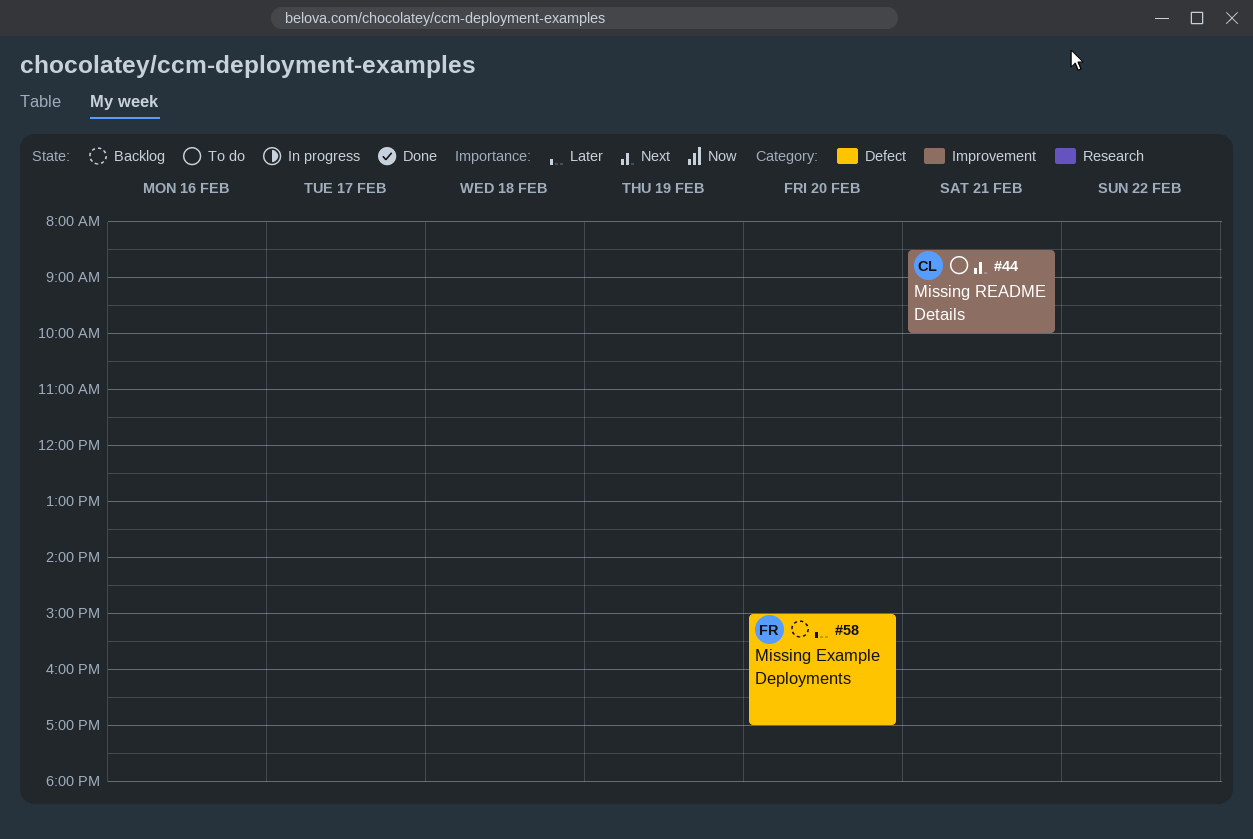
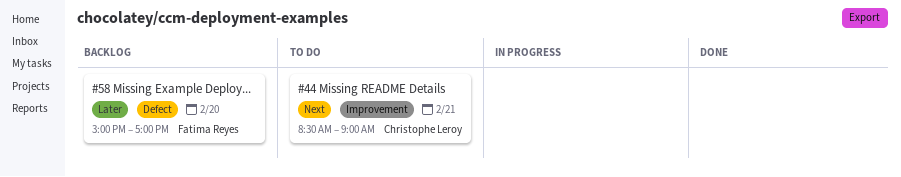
#44, ends: 10:00 -> 09:00

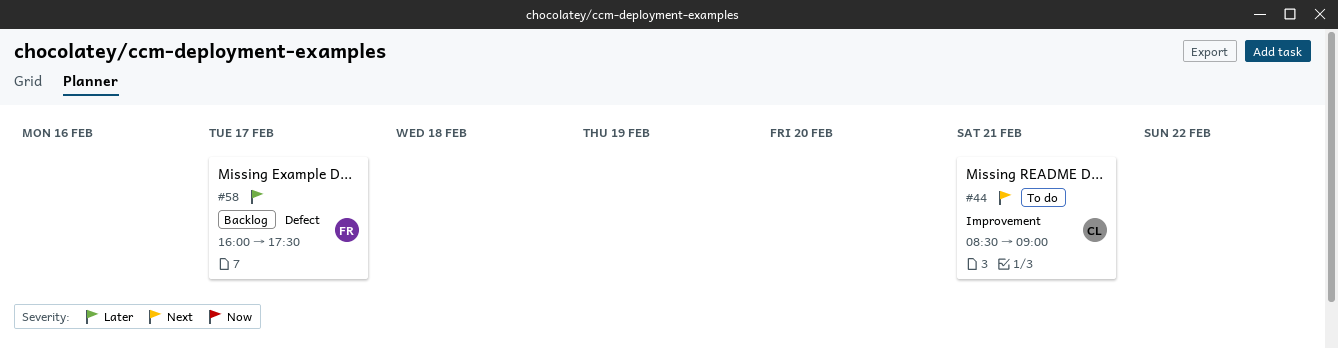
#58, day: Feb 20 -> Feb 17
#58, begins: 15:00 -> 16:00
#58, ends: 17:00 -> 17:30

